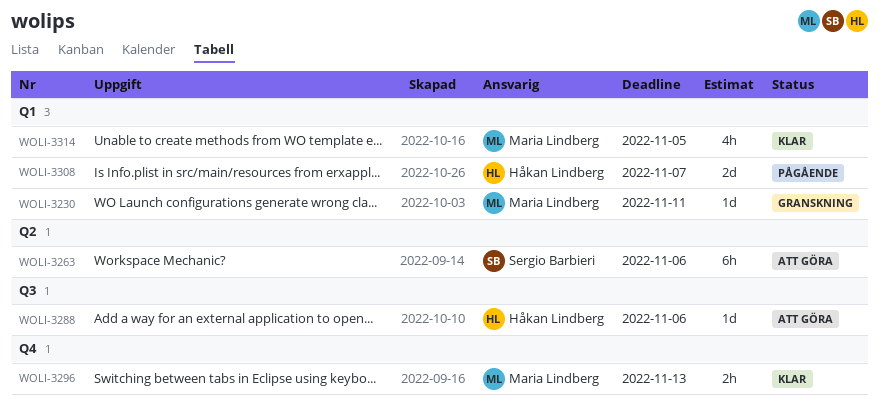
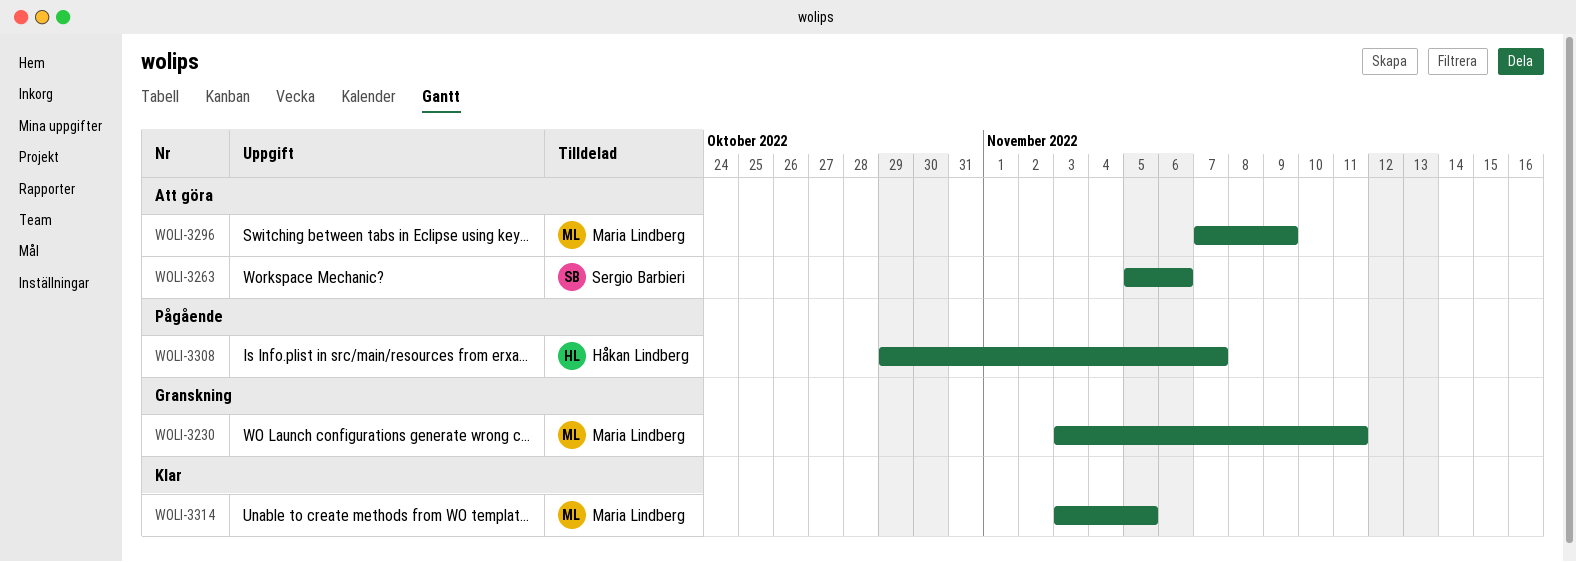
WOLI-3288: present -> none
WOLI-3296, status: Klar -> Att göra
WOLI-3296, due: Nov 13 -> Nov 9

